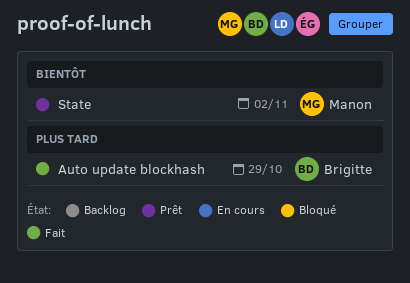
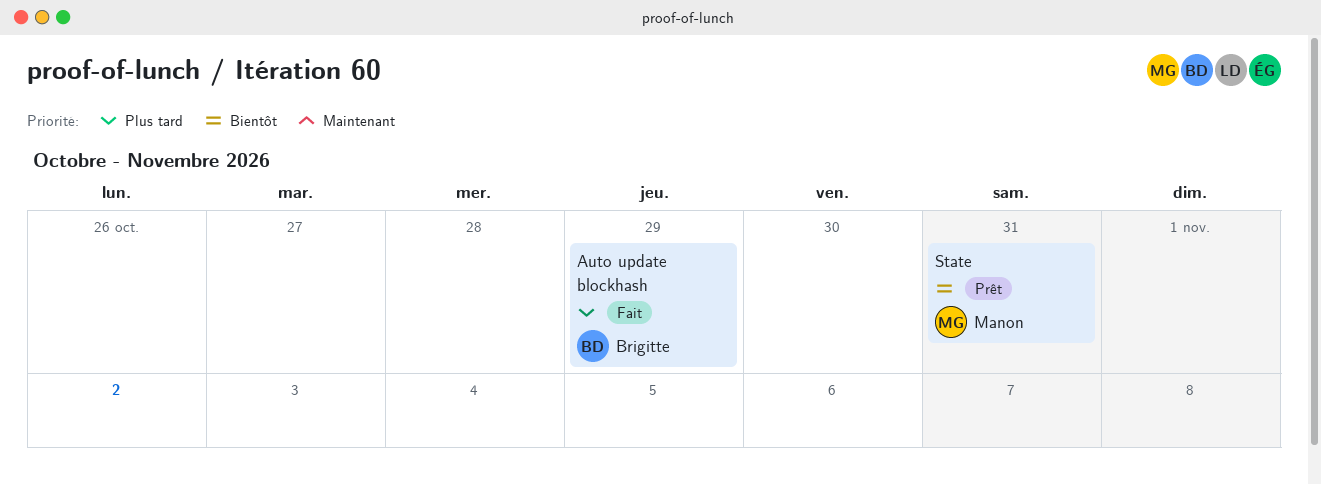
State, due: Nov 2 -> Oct 31

